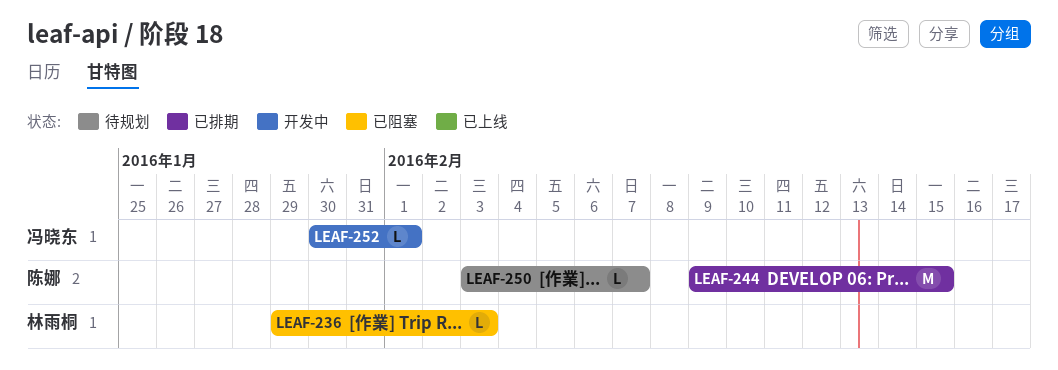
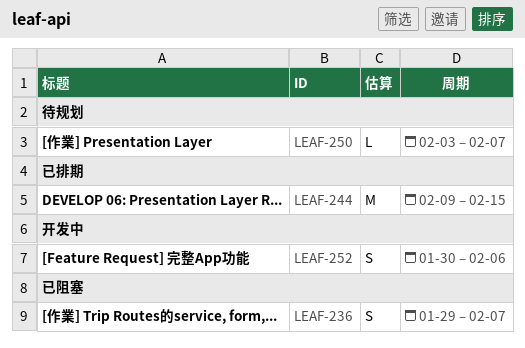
LEAF-236, estimate: L -> S
LEAF-236, due: Feb 3 -> Feb 7
LEAF-252, estimate: L -> S
LEAF-252, due: Feb 1 -> Feb 6

